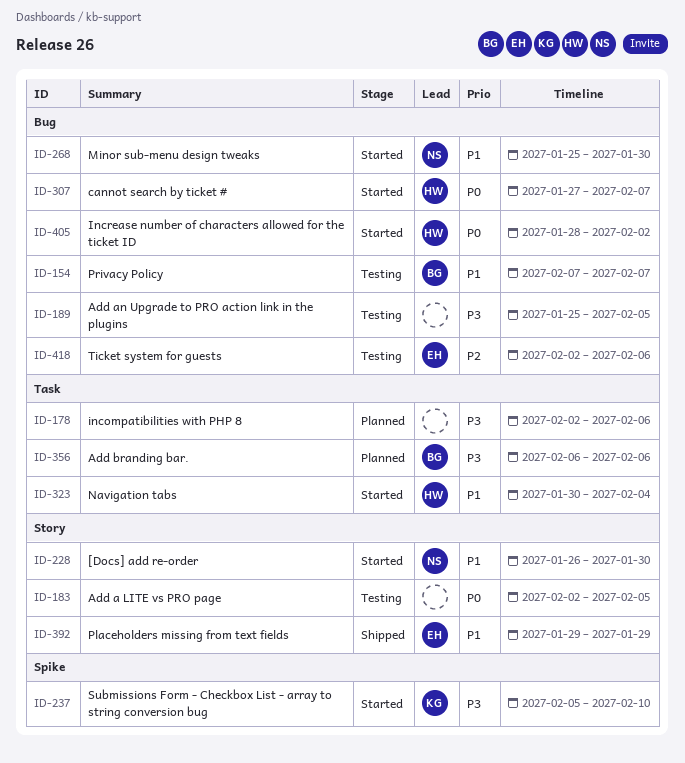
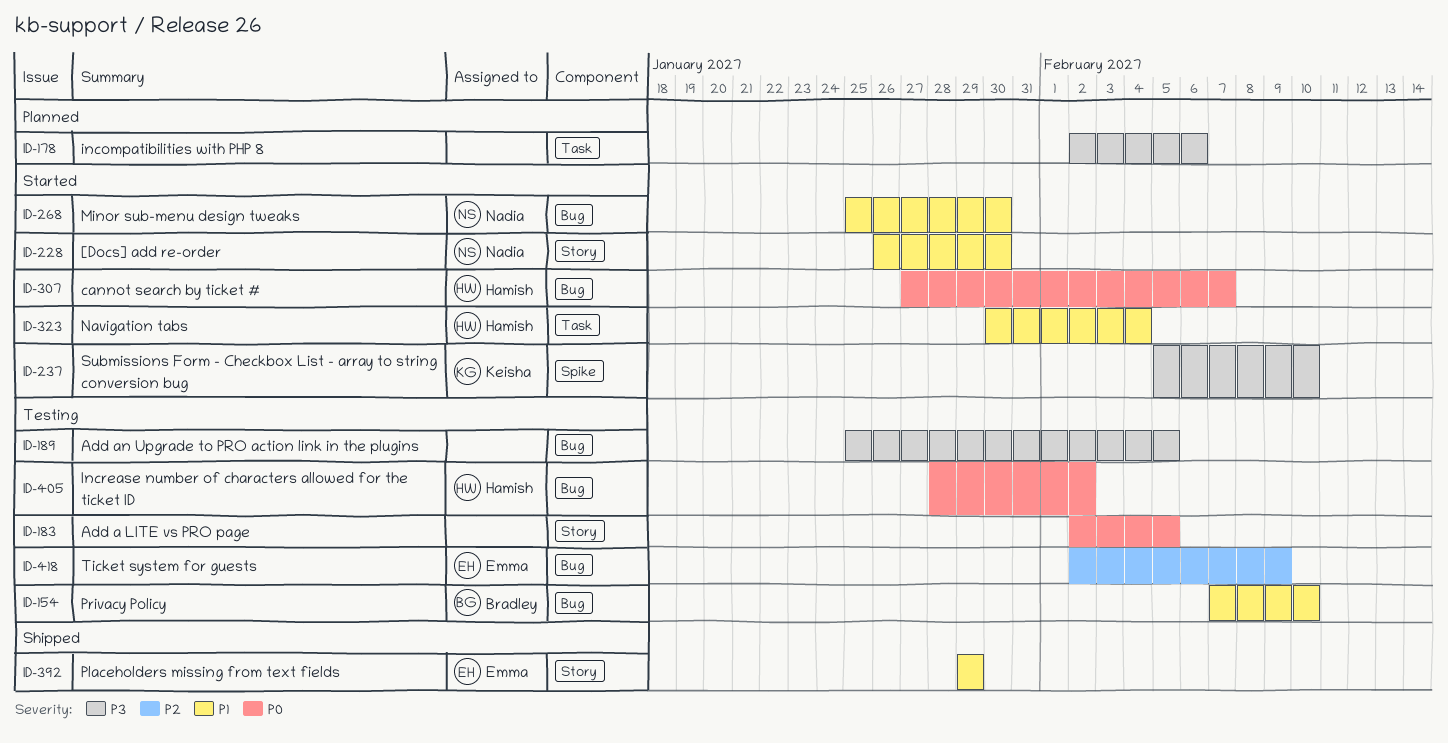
ID-154, due: Feb 7 -> Feb 10
ID-356: present -> none
ID-405, status: Started -> Testing
ID-418, due: Feb 6 -> Feb 9

